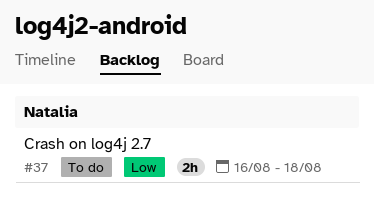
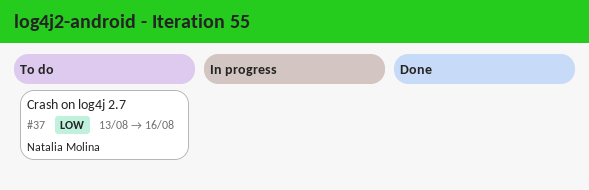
#37, start: Aug 16 -> Aug 13
#37, due: Aug 18 -> Aug 16

